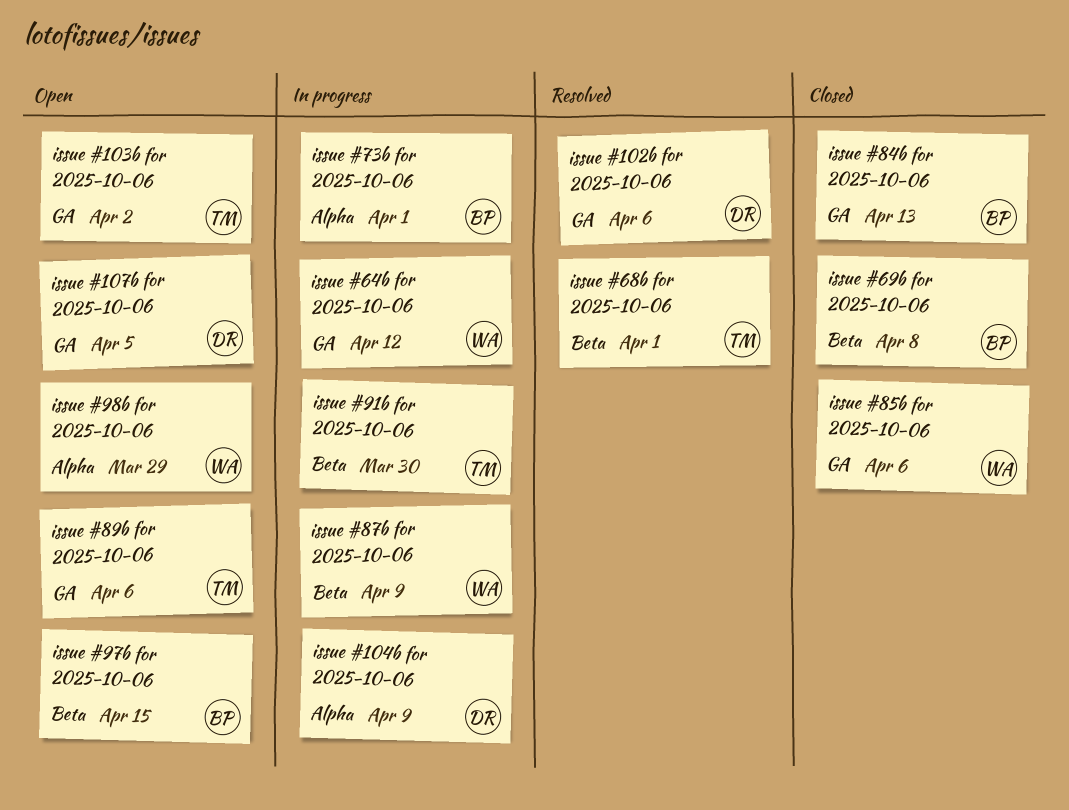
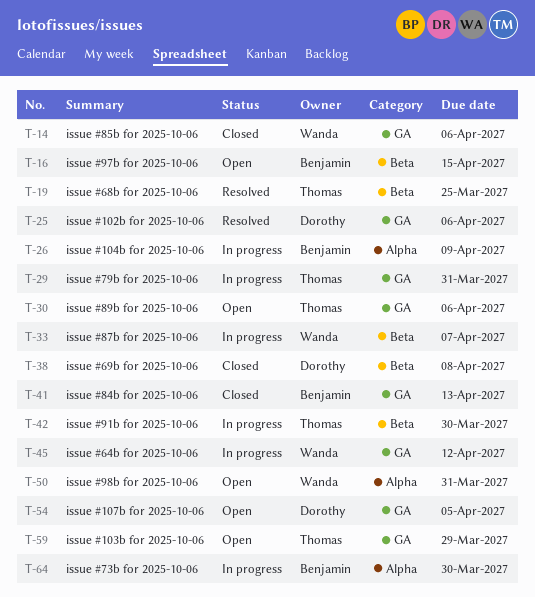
issue #103b for 2025-10-06, due: Apr 2 -> Mar 29
issue #104b for 2025-10-06, owner: Dorothy -> Benjamin
issue #68b for 2025-10-06, due: Apr 1 -> Mar 25
issue #69b for 2025-10-06, owner: Benjamin -> Dorothy
issue #73b for 2025-10-06, due: Apr 1 -> Mar 30
issue #79b for 2025-10-06: none -> present
issue #87b for 2025-10-06, due: Apr 9 -> Apr 7
issue #98b for 2025-10-06, due: Mar 29 -> Mar 31

